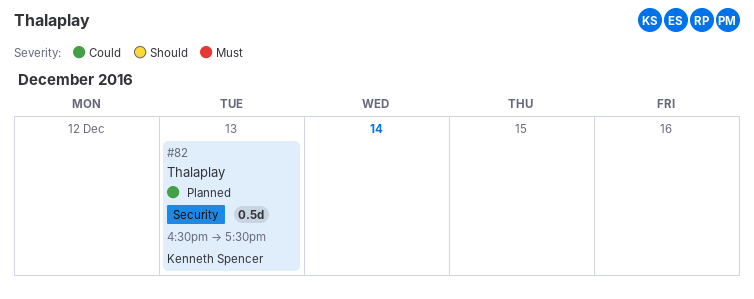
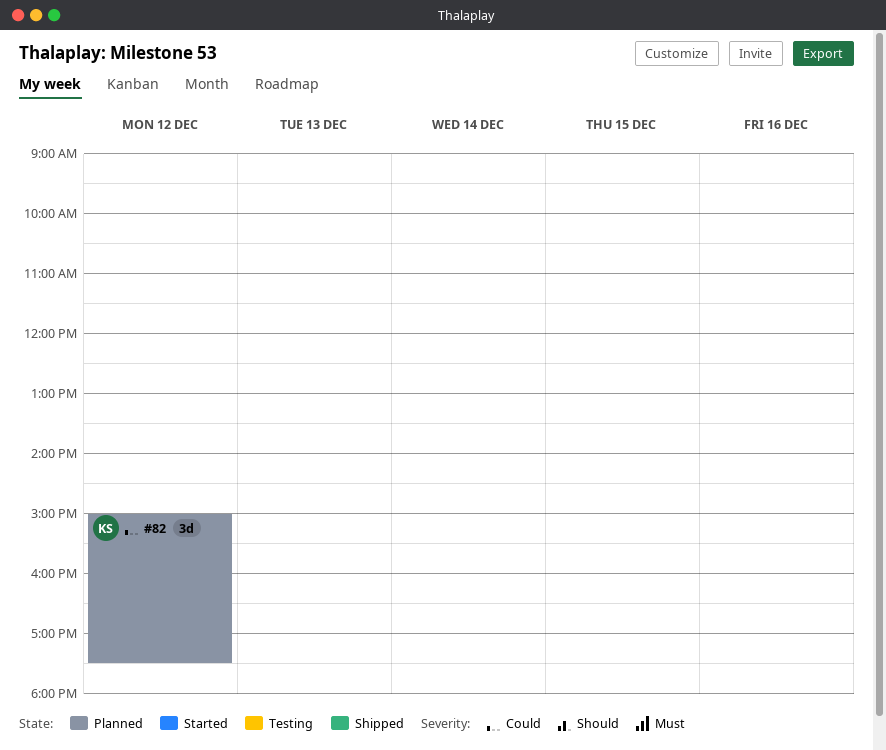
#82, estimate: 0.5d -> 3d
#82, day: Dec 13 -> Dec 12
#82, begins: 16:30 -> 15:00

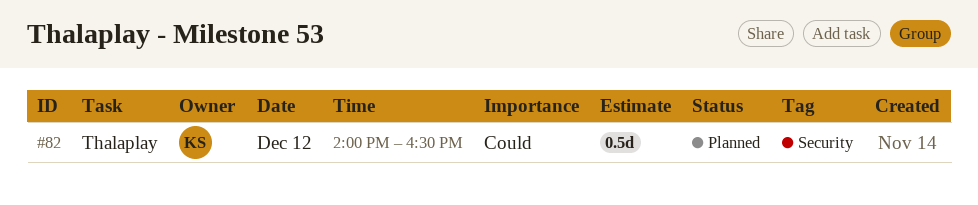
#82, estimate: 3d -> 0.5d
#82, begins: 15:00 -> 14:00
#82, ends: 17:30 -> 16:30

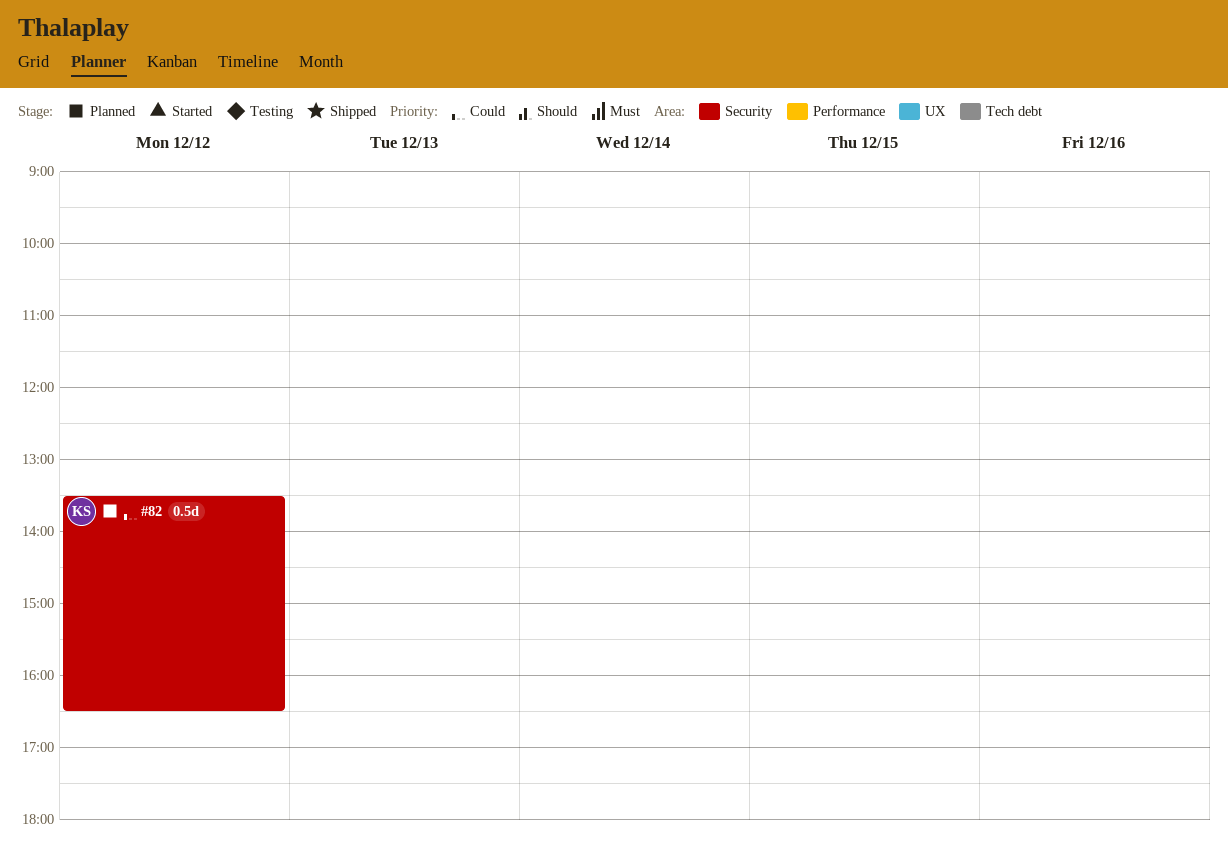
#82, begins: 14:00 -> 13:30

